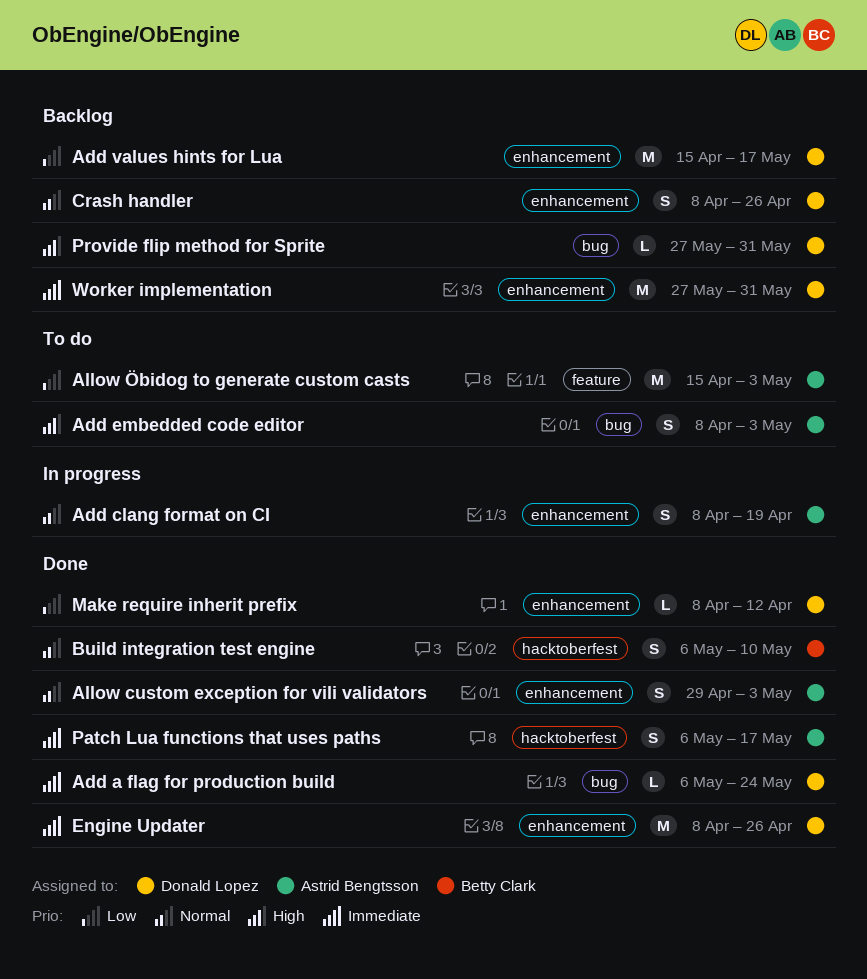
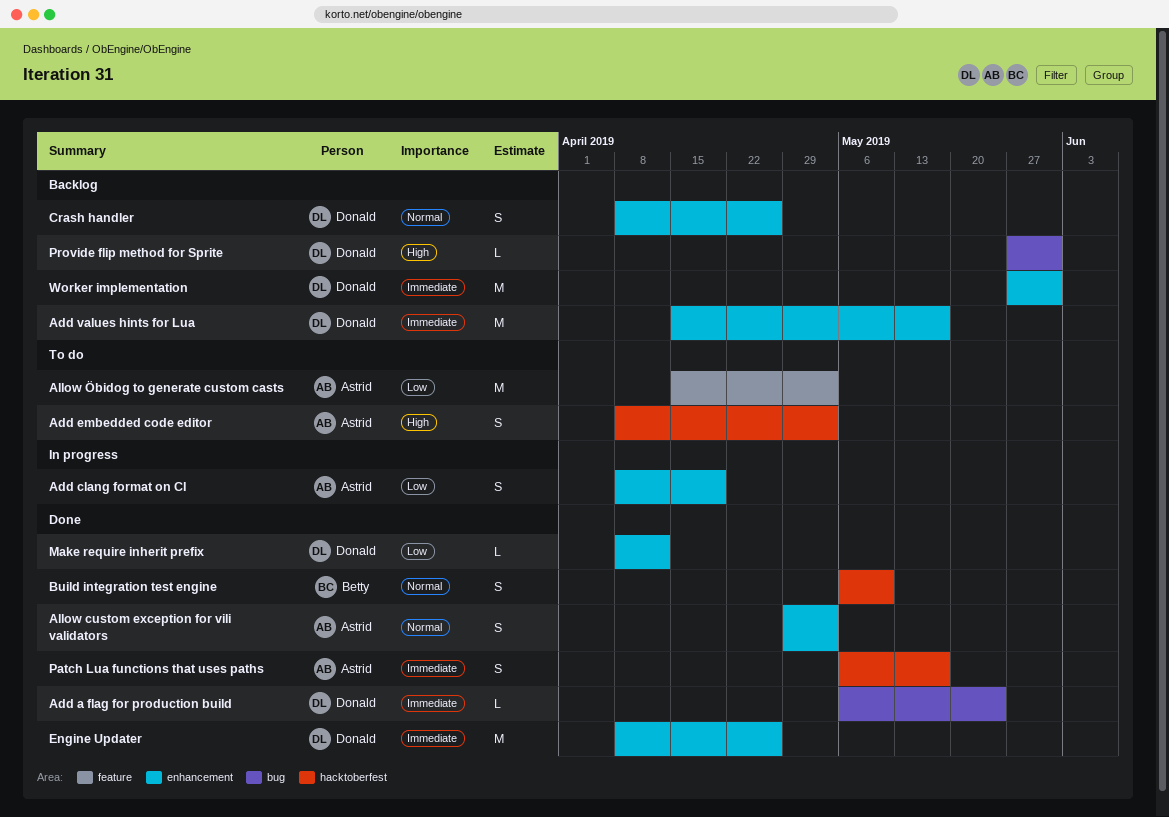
Add clang format on CI, priority: Normal -> Low
Add embedded code editor, label: bug -> hacktoberfest
Add values hints for Lua, priority: Low -> Immediate

